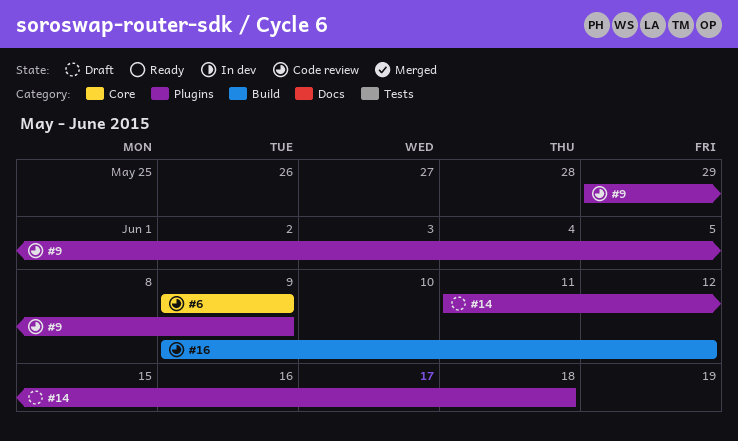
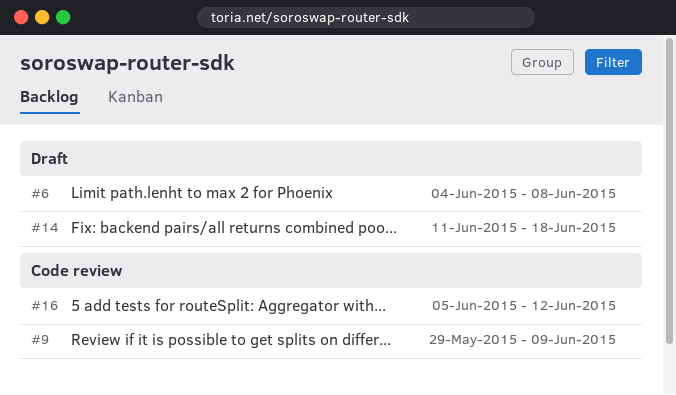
#6, status: Code review -> Draft
#6, start: Jun 9 -> Jun 4
#6, due: Jun 9 -> Jun 8
#16, start: Jun 9 -> Jun 5

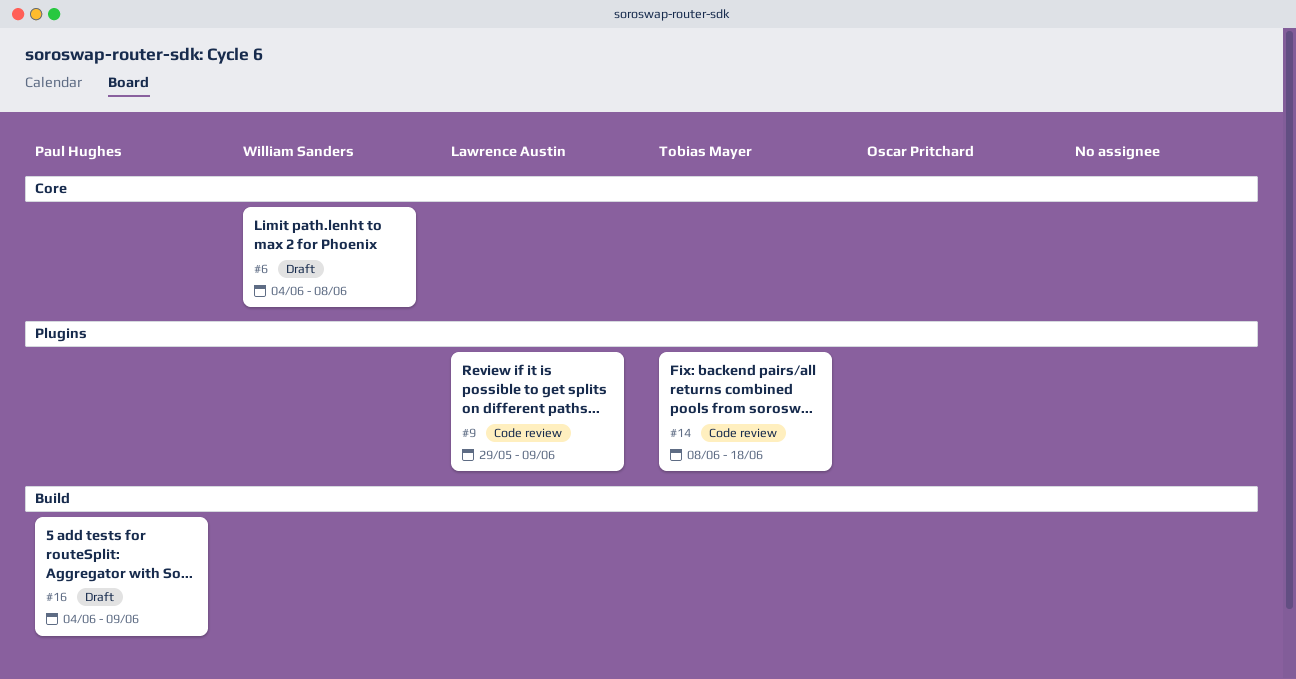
#14, status: Draft -> Code review
#14, start: Jun 11 -> Jun 8
#16, status: Code review -> Draft
#16, start: Jun 5 -> Jun 4
#16, due: Jun 12 -> Jun 9

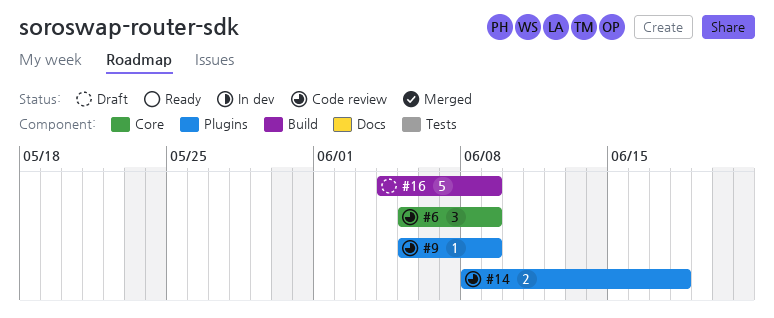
#6, status: Draft -> Code review
#6, start: Jun 4 -> Jun 5
#6, due: Jun 8 -> Jun 9
#9, start: May 29 -> Jun 5

